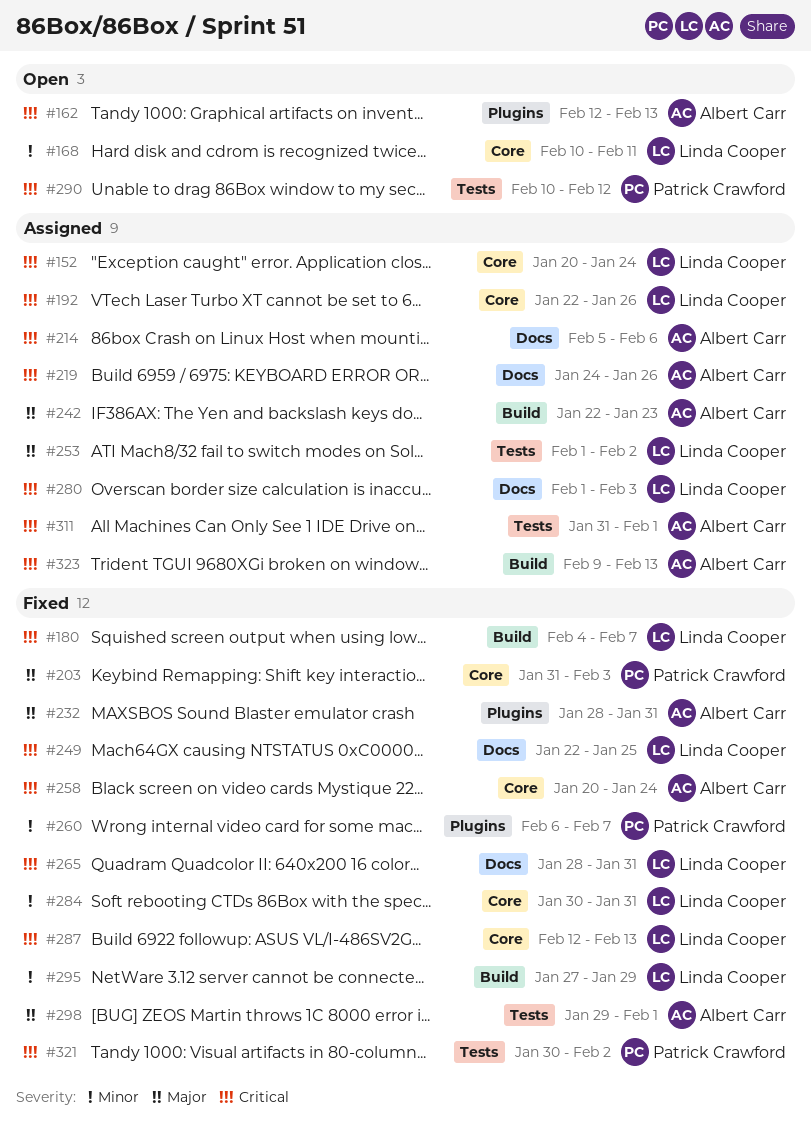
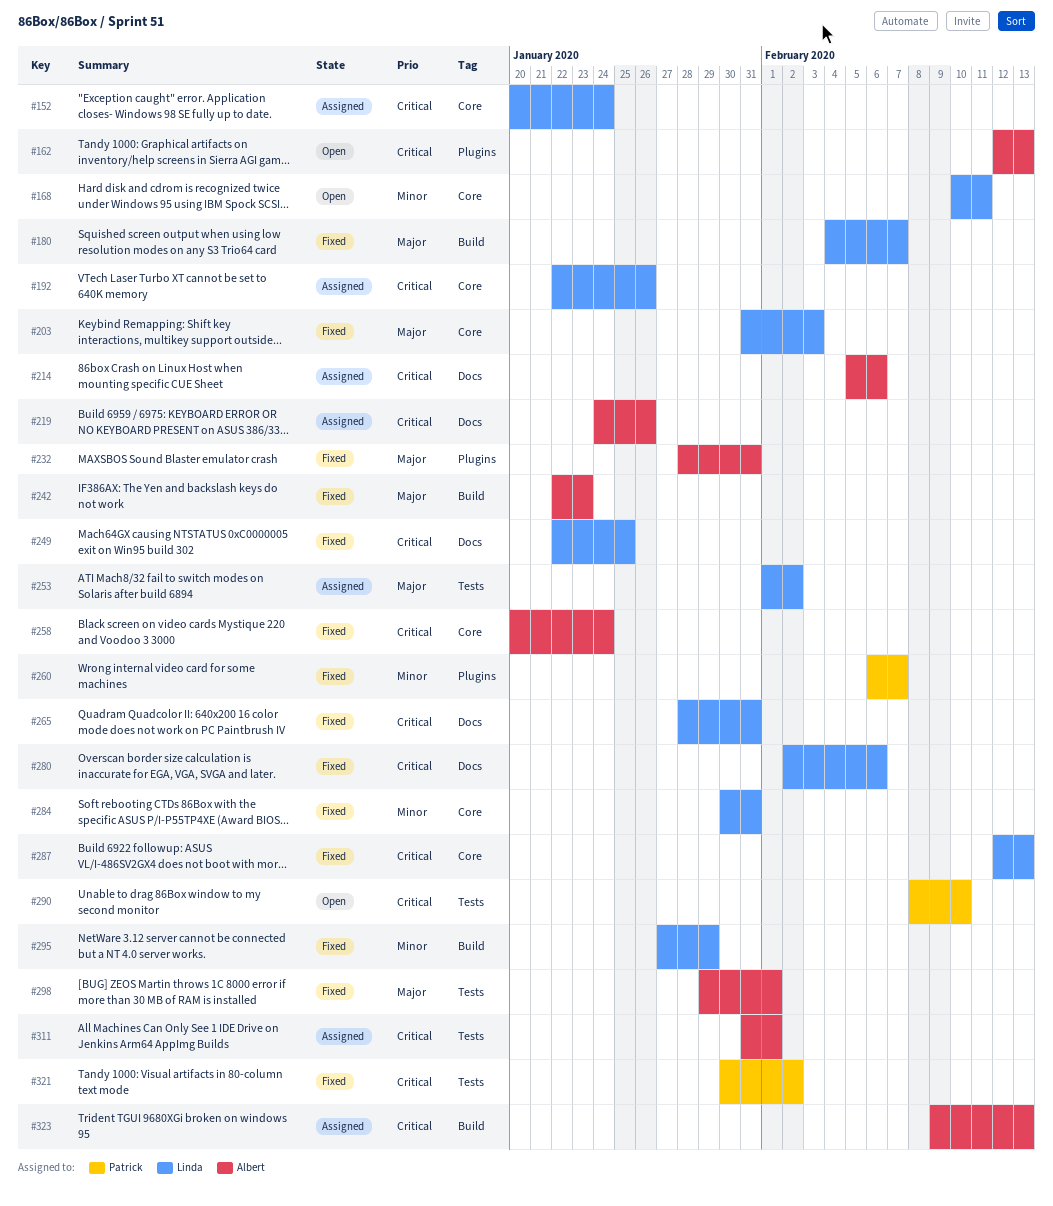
#180, priority: Critical -> Major
#203, owner: Patrick Crawford -> Linda Cooper
#242, status: Assigned -> Fixed
#280, status: Assigned -> Fixed
#280, start: Feb 1 -> Feb 2
#280, due: Feb 3 -> Feb 6
#290, start: Feb 10 -> Feb 8
#290, due: Feb 12 -> Feb 10

